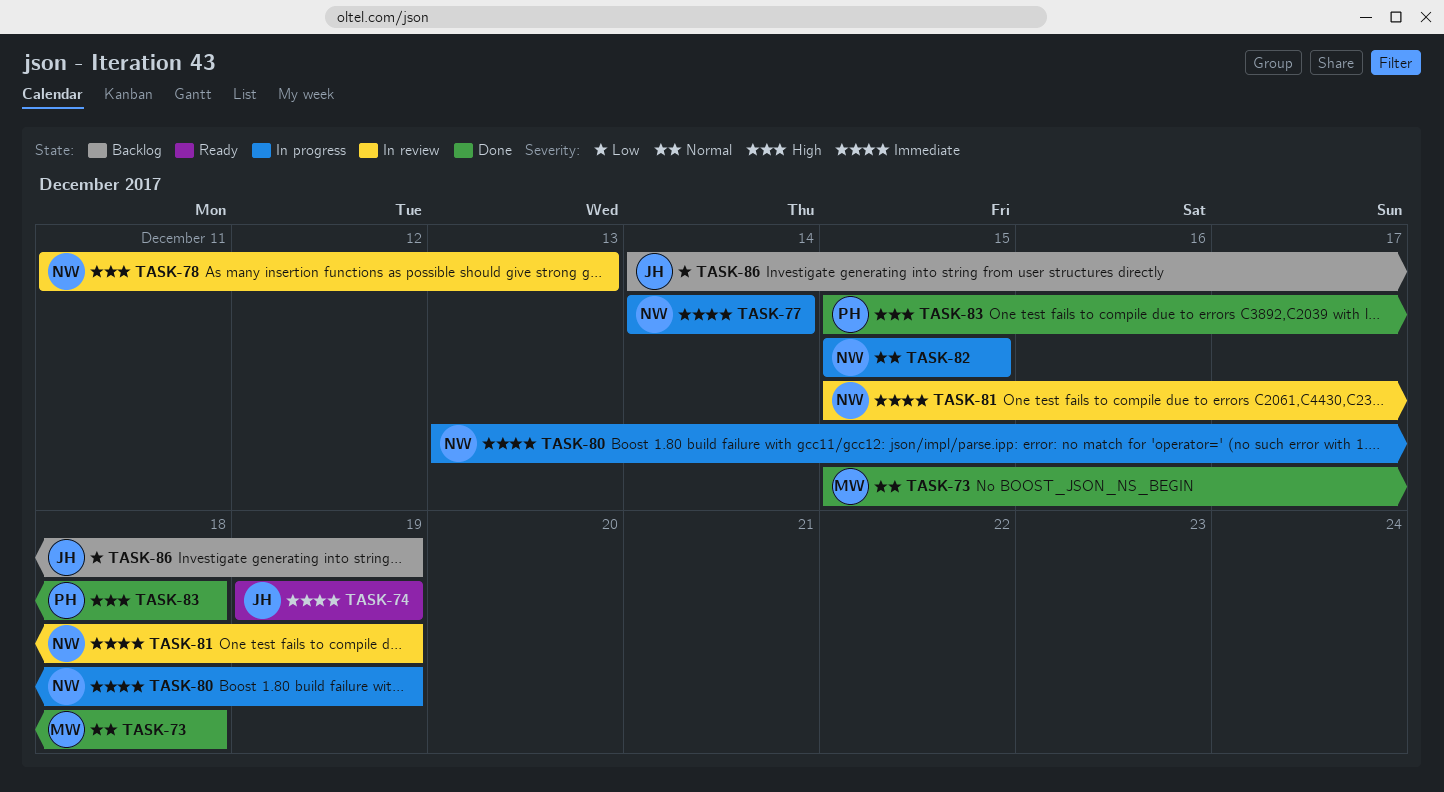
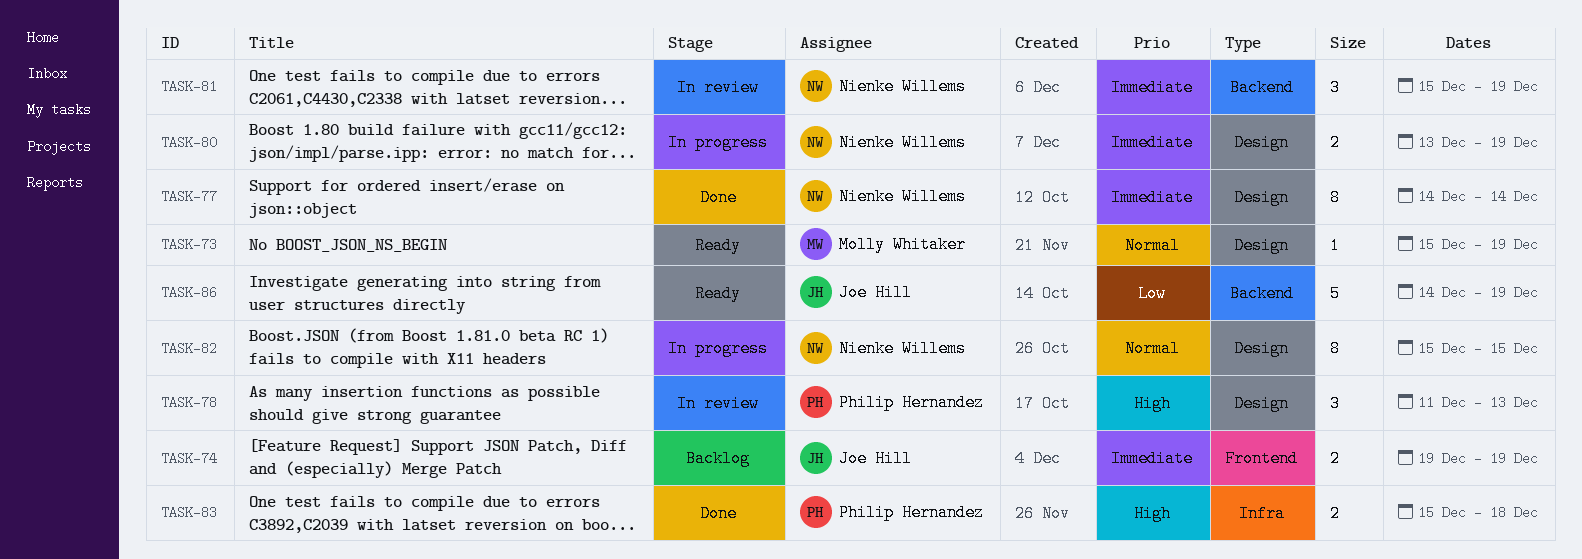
TASK-73, status: Done -> Ready
TASK-73, due: Dec 18 -> Dec 19
TASK-74, status: Ready -> Backlog
TASK-77, status: In progress -> Done
TASK-78, owner: Nienke Willems -> Philip Hernandez
TASK-86, status: Backlog -> Ready

